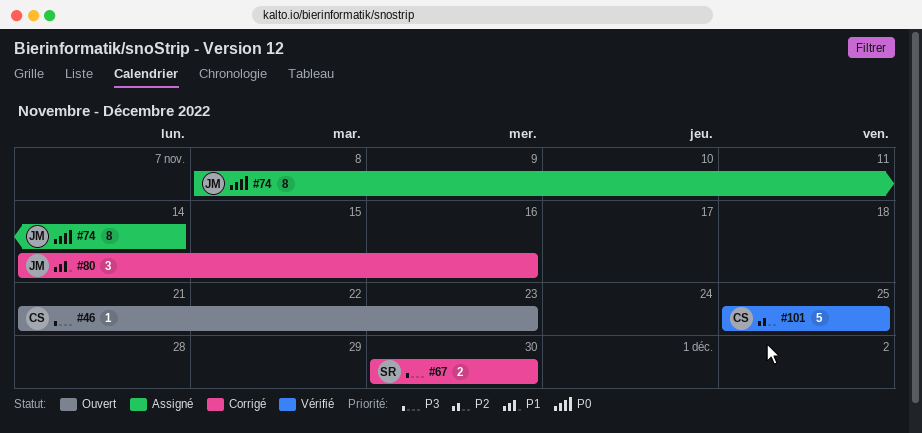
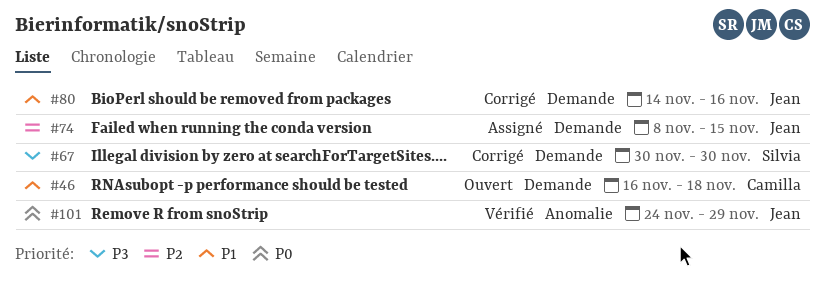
#46, priority: P3 -> P1
#46, start: Nov 21 -> Nov 16
#46, due: Nov 23 -> Nov 18
#74, priority: P0 -> P2
#74, due: Nov 14 -> Nov 15
#101, owner: Camilla -> Jean
#101, priority: P2 -> P0
#101, start: Nov 25 -> Nov 24
#101, due: Nov 25 -> Nov 29

